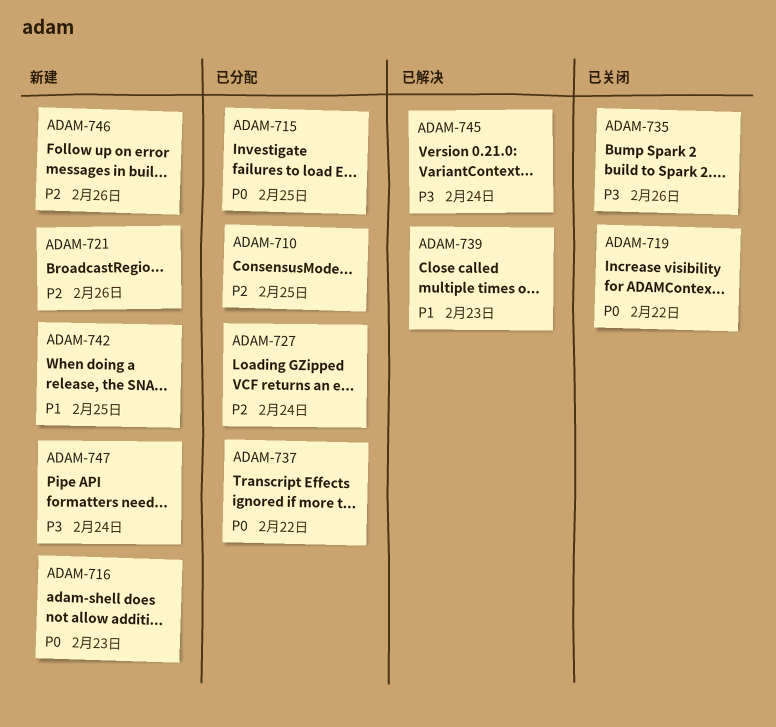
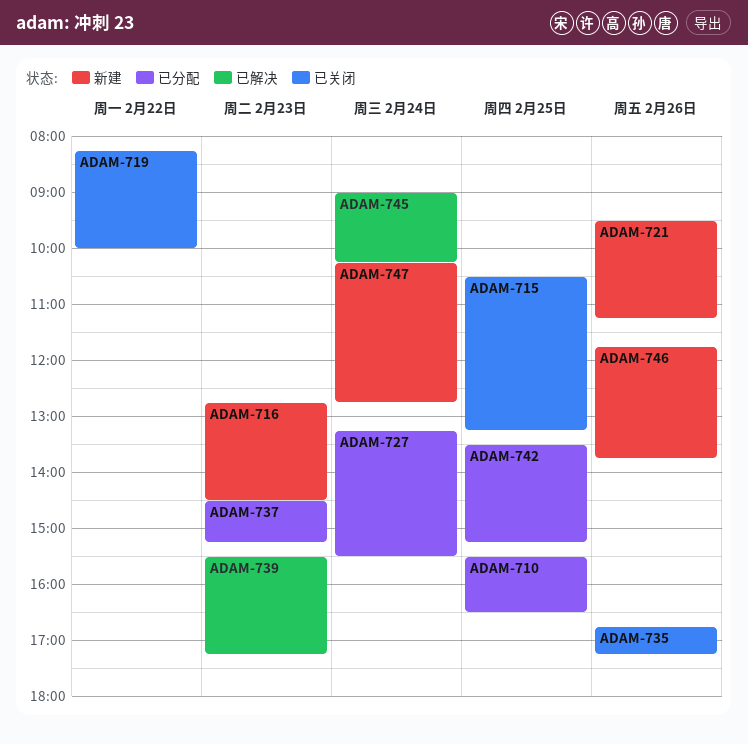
ADAM-715, status: 已分配 -> 已关闭
ADAM-737, day: Feb 22 -> Feb 23
ADAM-742, status: 新建 -> 已分配

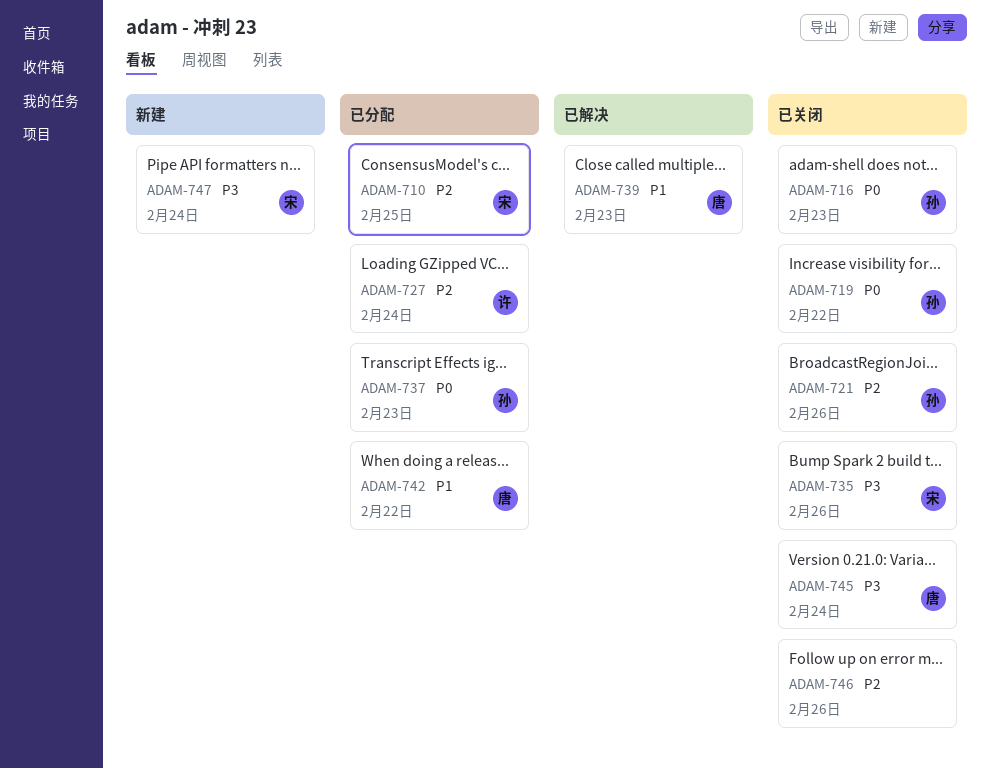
ADAM-715: present -> none
ADAM-716, status: 新建 -> 已关闭
ADAM-721, status: 新建 -> 已关闭
ADAM-742, day: Feb 25 -> Feb 22
ADAM-745, status: 已解决 -> 已关闭
ADAM-746, status: 新建 -> 已关闭

